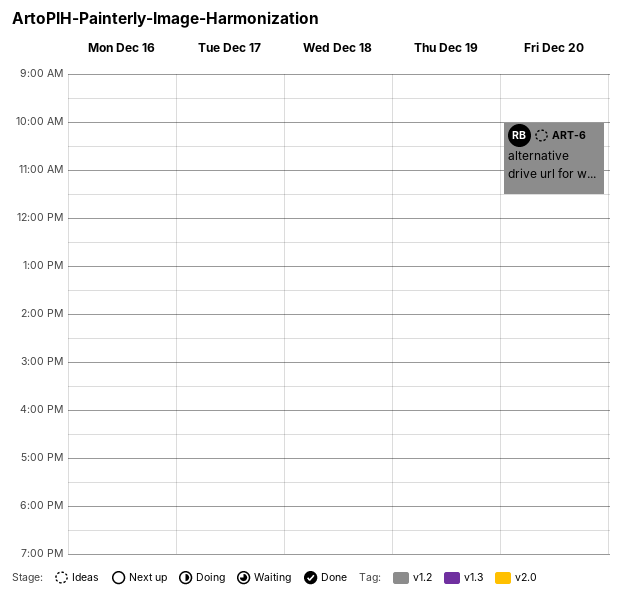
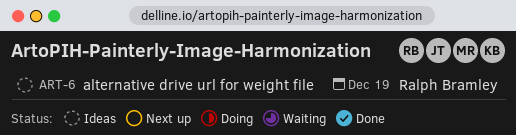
ART-6, day: Dec 20 -> Dec 19

